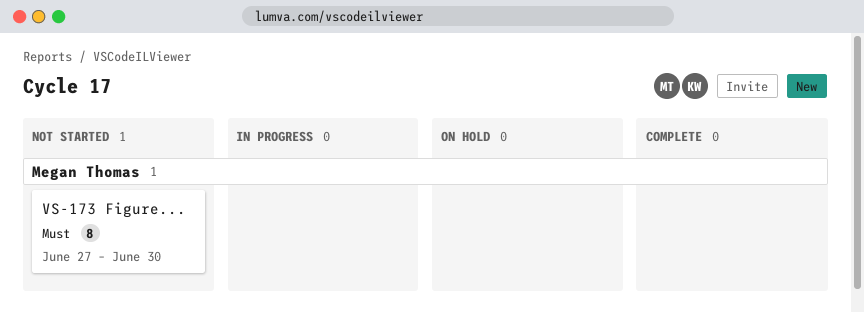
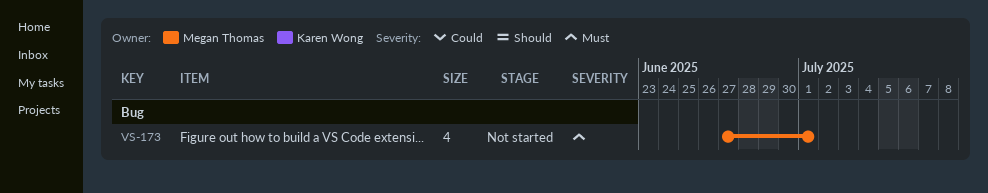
VS-173, estimate: 8 -> 4
VS-173, due: Jun 30 -> Jul 1

